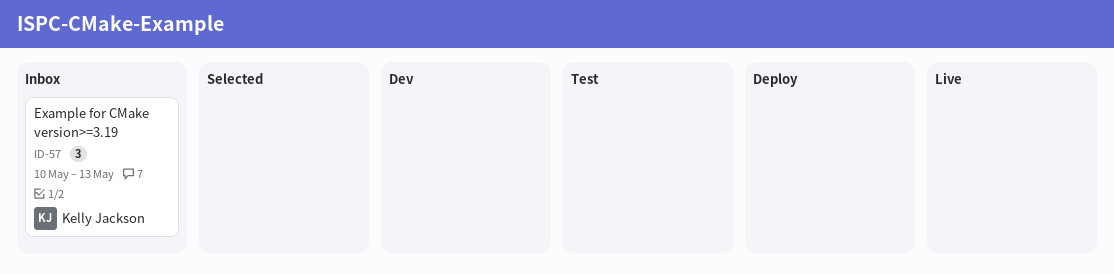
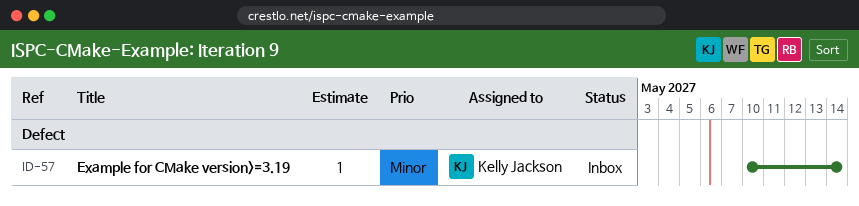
ID-57, estimate: 3 -> 1
ID-57, due: May 13 -> May 14

